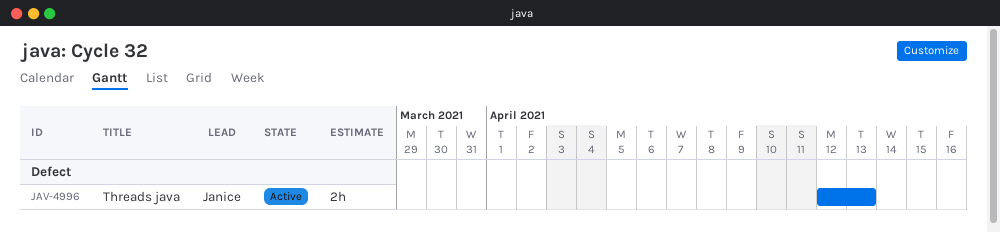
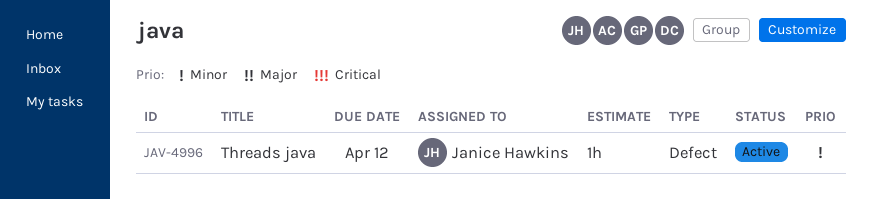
JAV-4996, estimate: 2h -> 1h
JAV-4996, due: Apr 13 -> Apr 12

